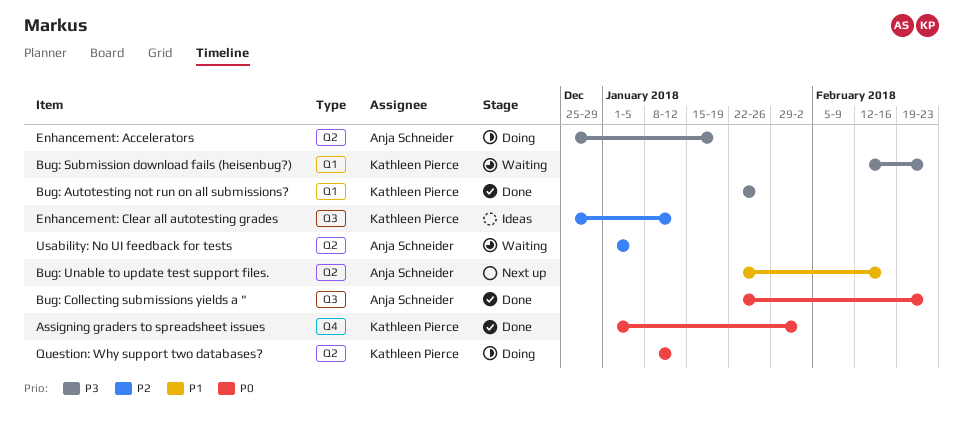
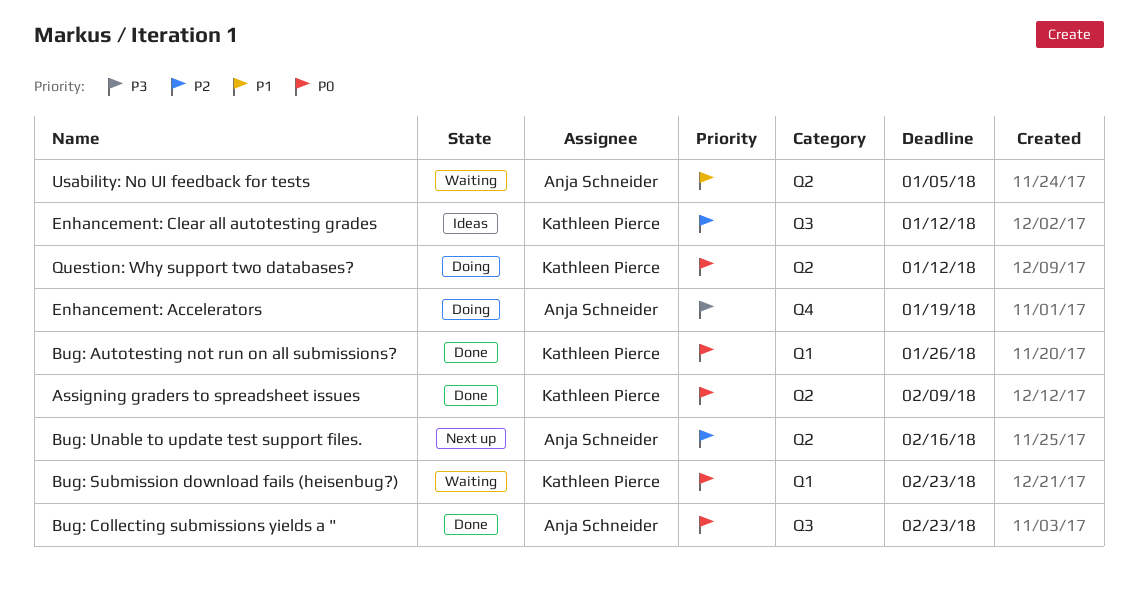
Assigning graders to spreadsheet issues, label: Q4 -> Q2
Assigning graders to spreadsheet issues, due: Feb 2 -> Feb 9
Bug: Autotesting not run on all submissions?, priority: P3 -> P0
Bug: Submission download fails (heisenbug?), priority: P3 -> P0
Bug: Unable to update test support files., priority: P1 -> P2
Enhancement: Accelerators, label: Q2 -> Q4
Usability: No UI feedback for tests, priority: P2 -> P1

